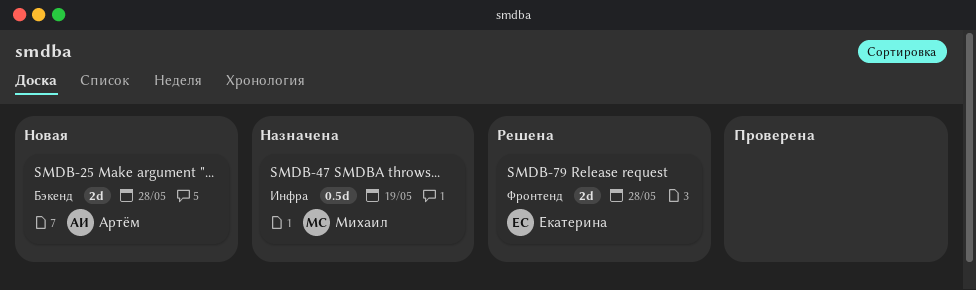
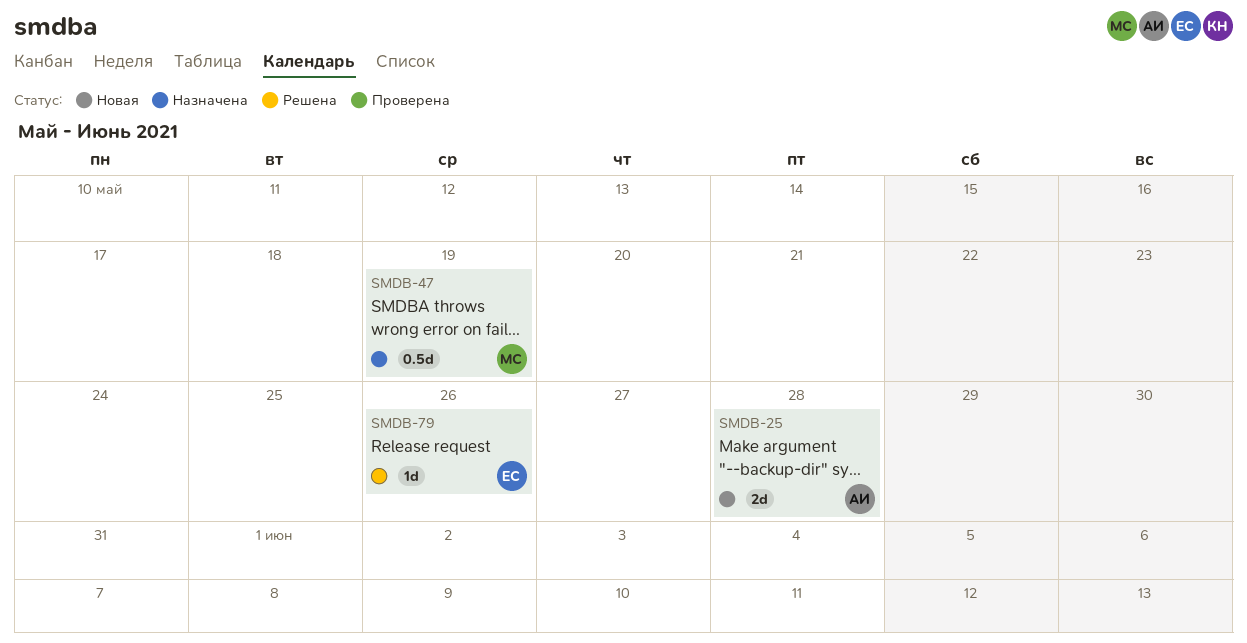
SMDB-79, estimate: 2d -> 1d
SMDB-79, due: May 28 -> May 26

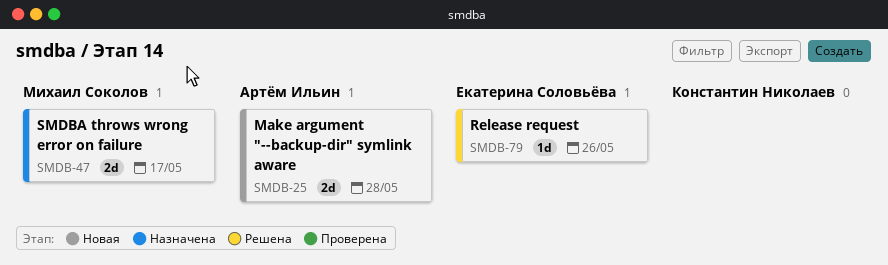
SMDB-47, estimate: 0.5d -> 2d
SMDB-47, due: May 19 -> May 17

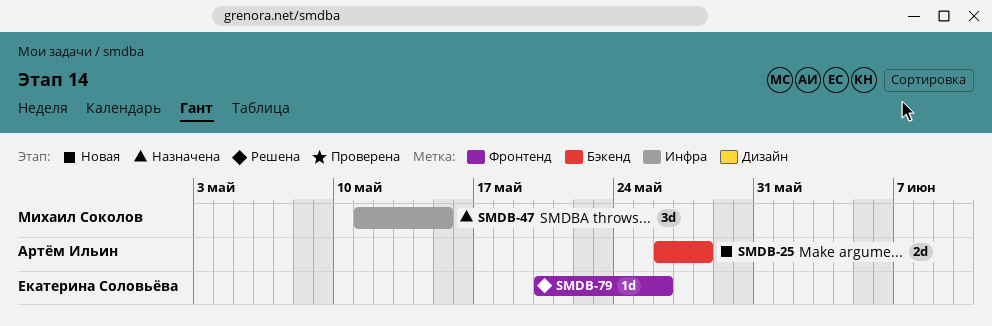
SMDB-47, estimate: 2d -> 3d
SMDB-47, due: May 17 -> May 15

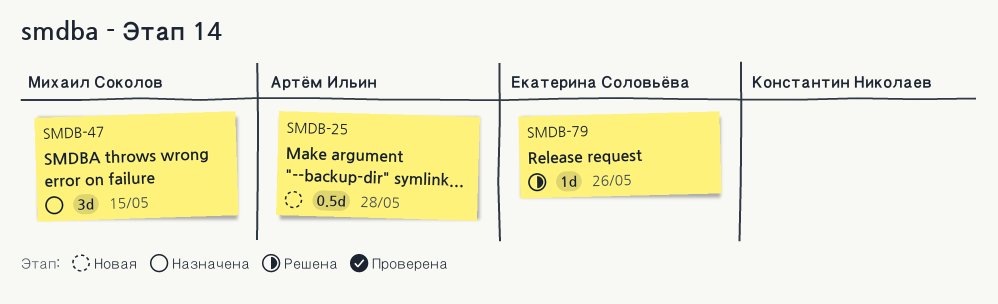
SMDB-25, estimate: 2d -> 0.5d

